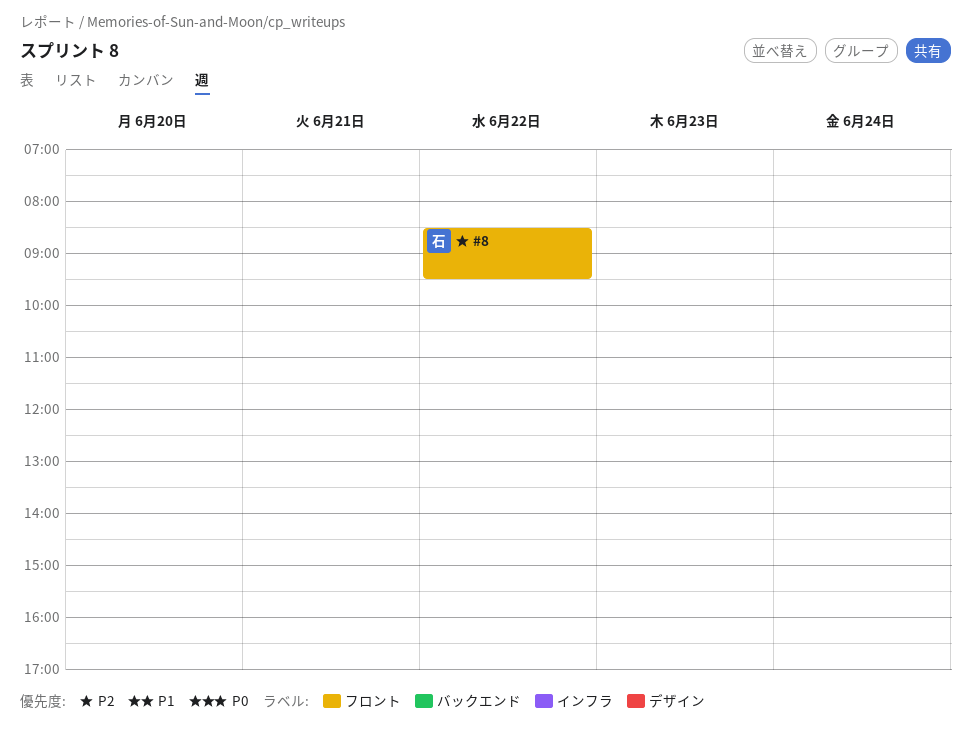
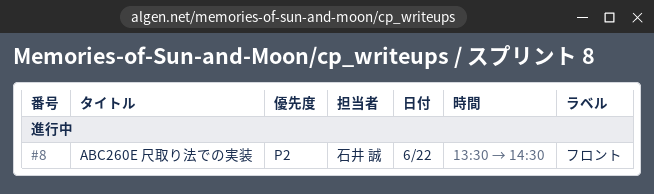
#8, begins: 08:30 -> 13:30
#8, ends: 09:30 -> 14:30

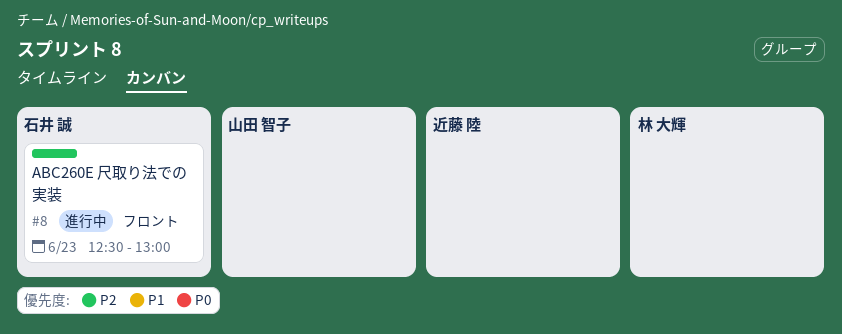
#8, day: Jun 22 -> Jun 23
#8, begins: 13:30 -> 12:30
#8, ends: 14:30 -> 13:00

